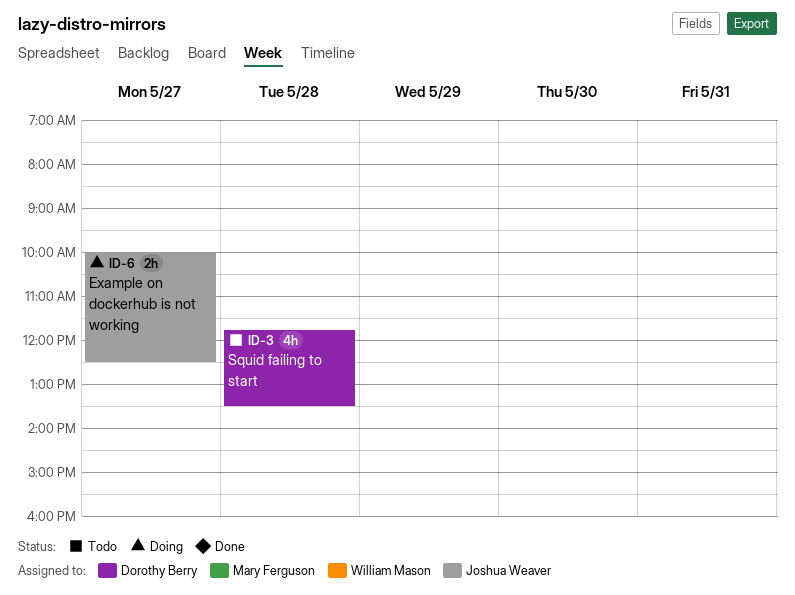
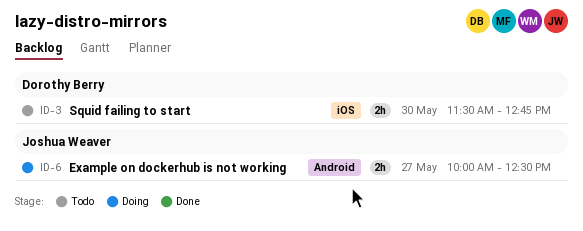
ID-3, estimate: 4h -> 2h
ID-3, day: May 28 -> May 30
ID-3, begins: 11:45 -> 11:30
ID-3, ends: 13:30 -> 12:45

